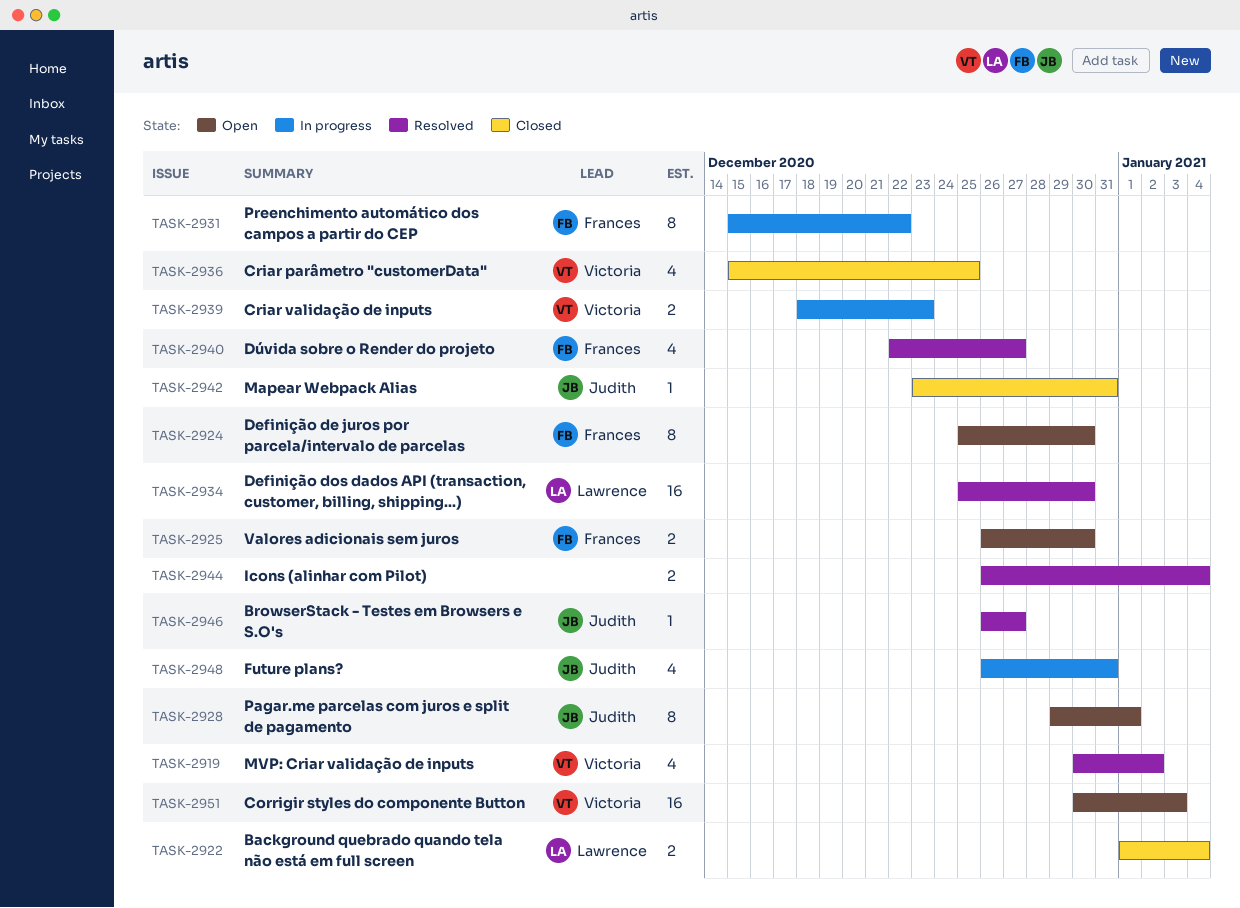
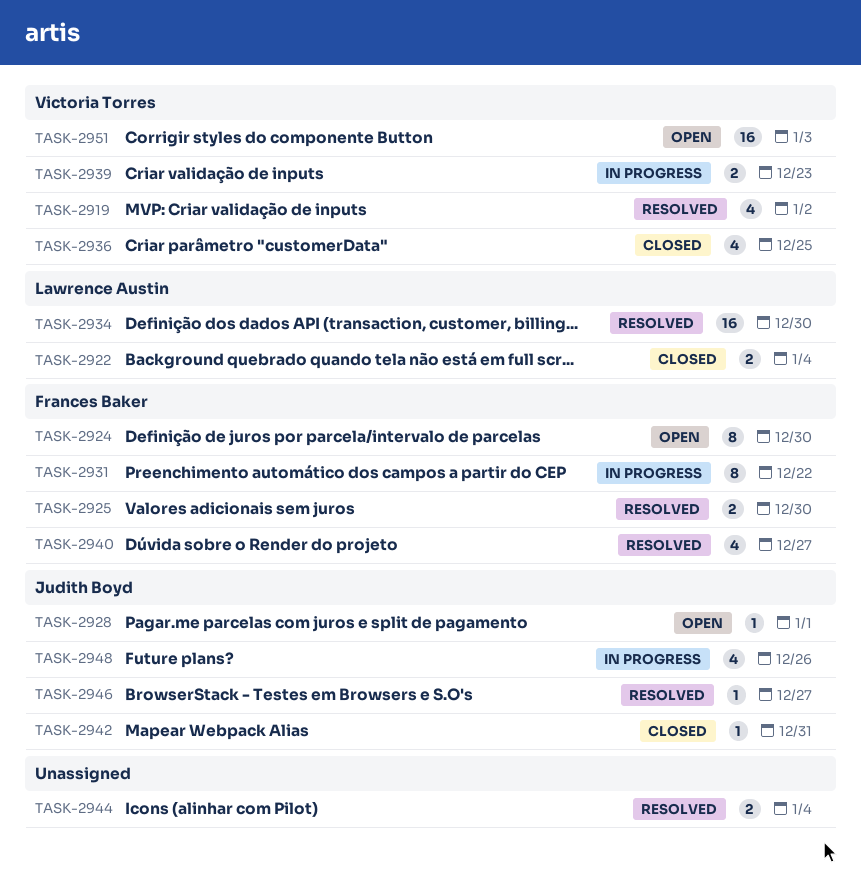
TASK-2925, status: Open -> Resolved
TASK-2928, estimate: 8 -> 1
TASK-2948, due: Dec 31 -> Dec 26

